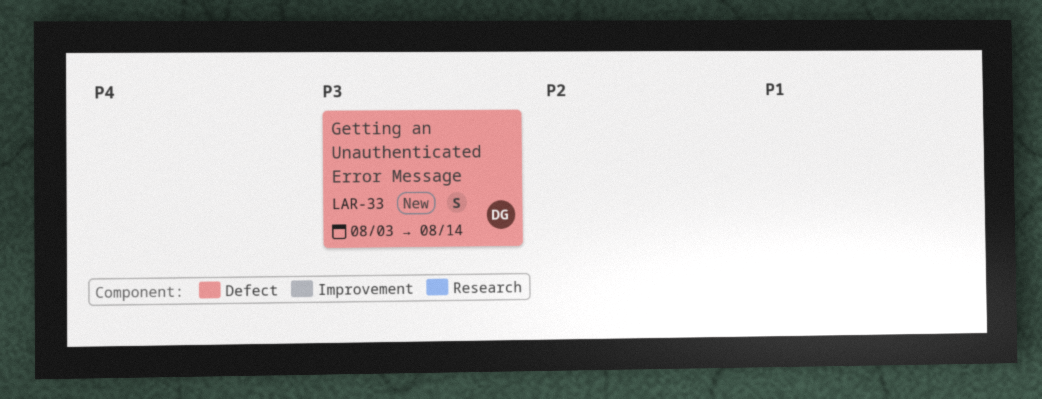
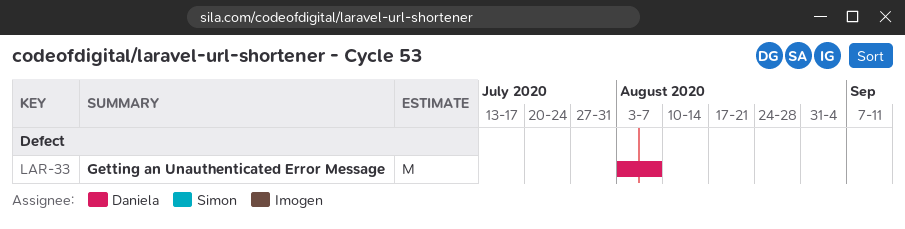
LAR-33, estimate: S -> M
LAR-33, due: Aug 14 -> Aug 7

